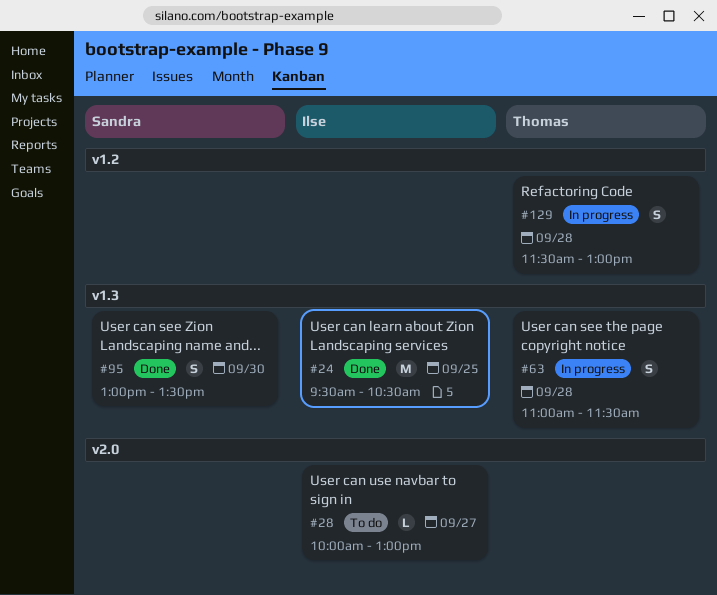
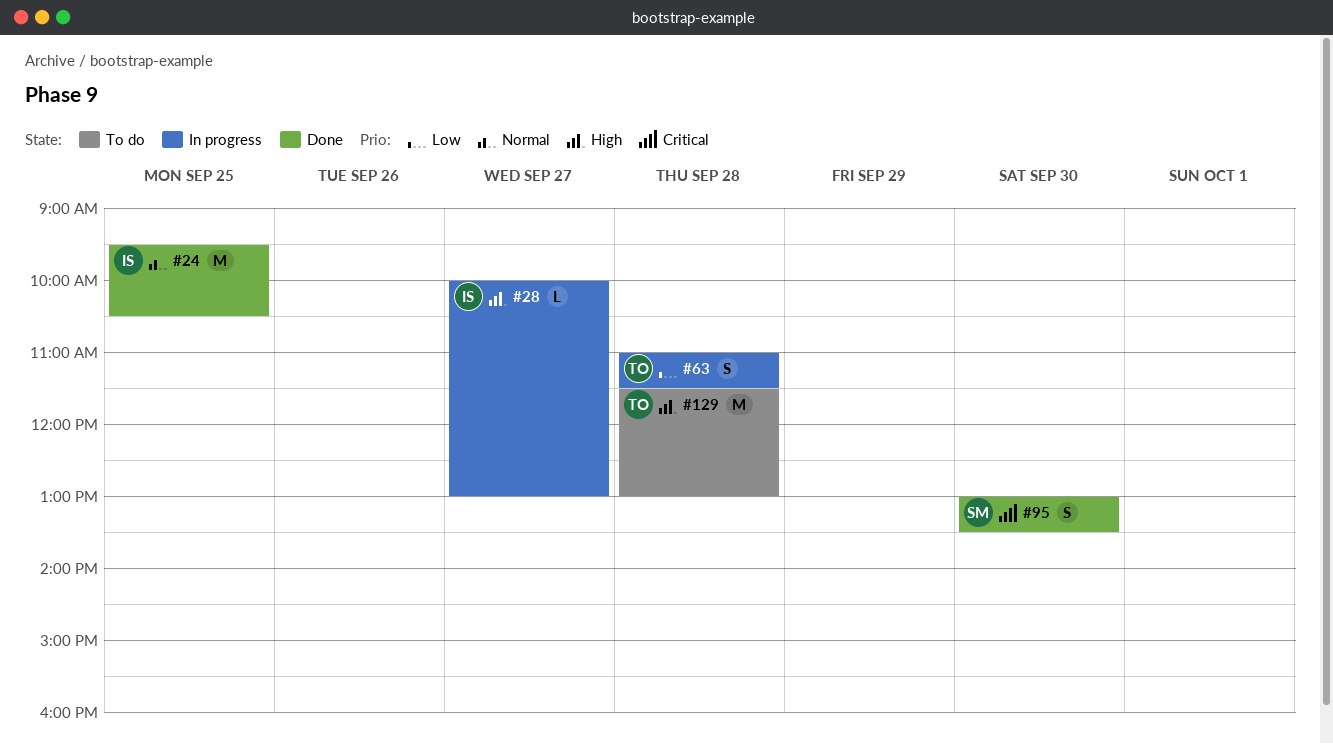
#28, status: To do -> In progress
#129, status: In progress -> To do
#129, estimate: S -> M

